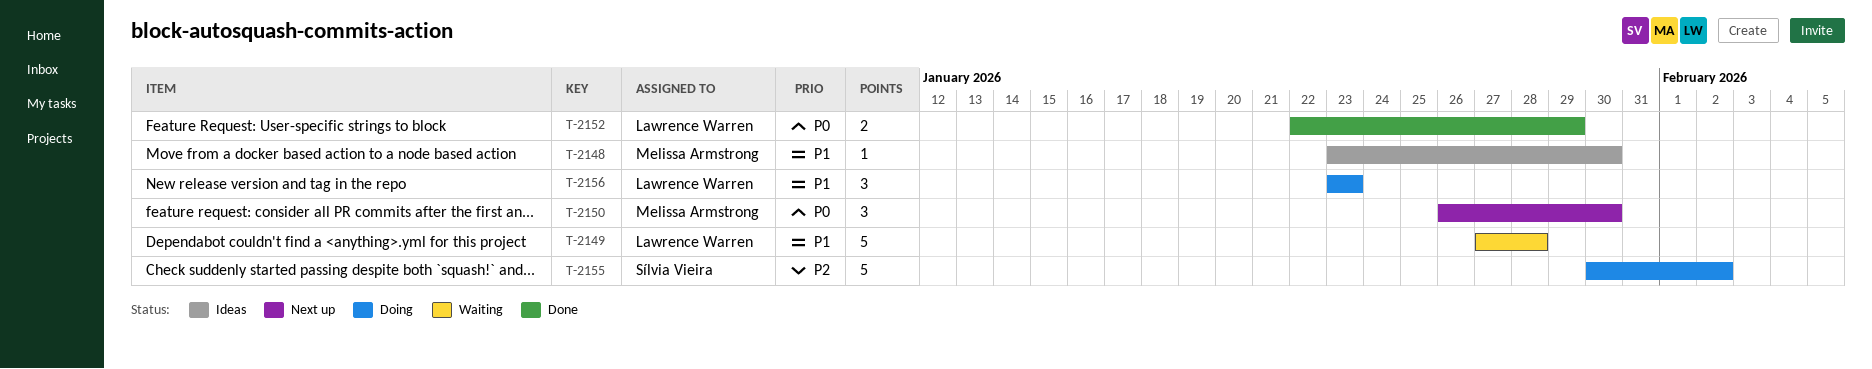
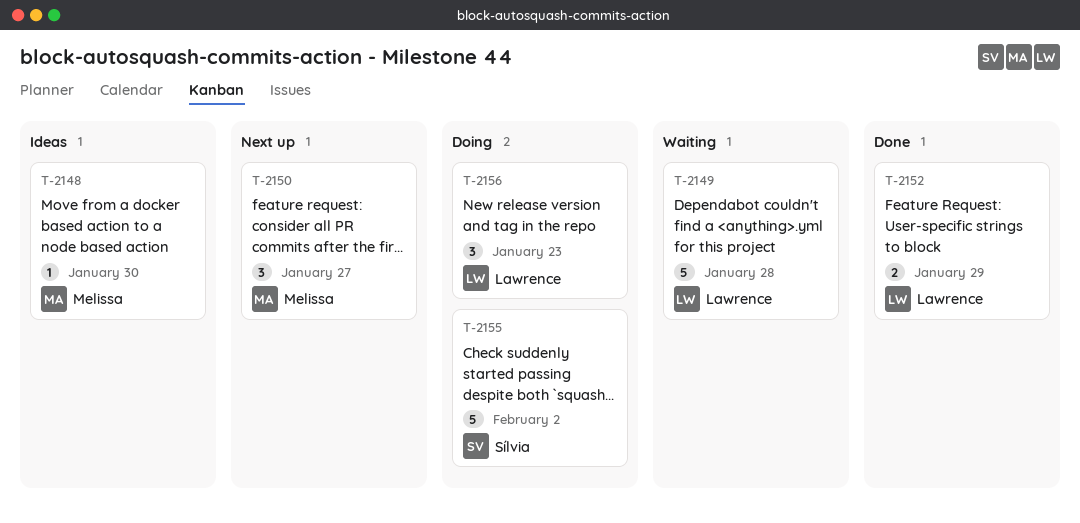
T-2150, due: Jan 30 -> Jan 27

